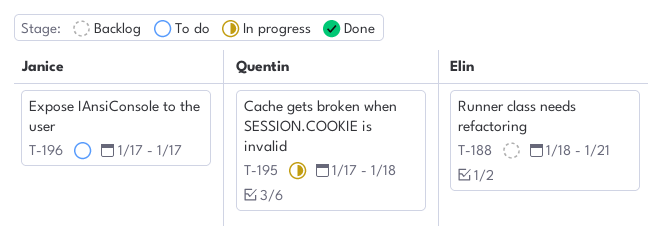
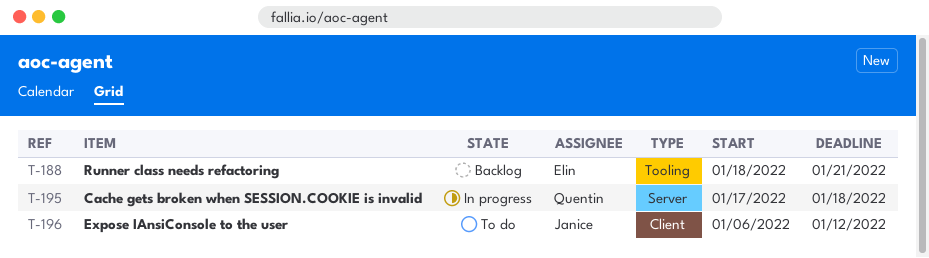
T-196, start: Jan 17 -> Jan 6
T-196, due: Jan 17 -> Jan 12

